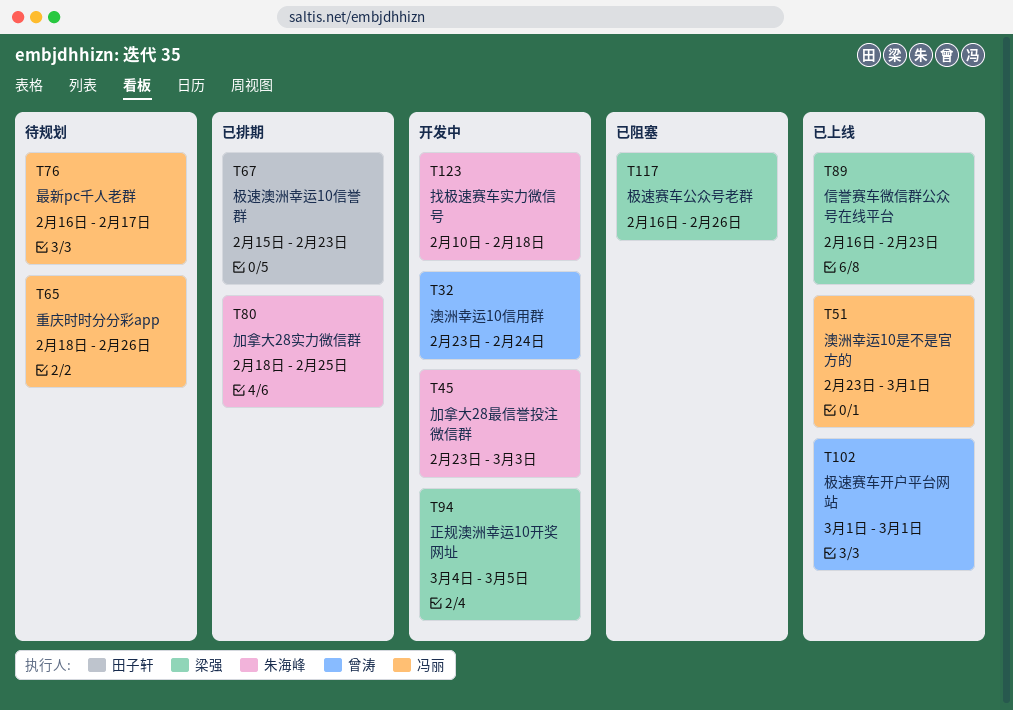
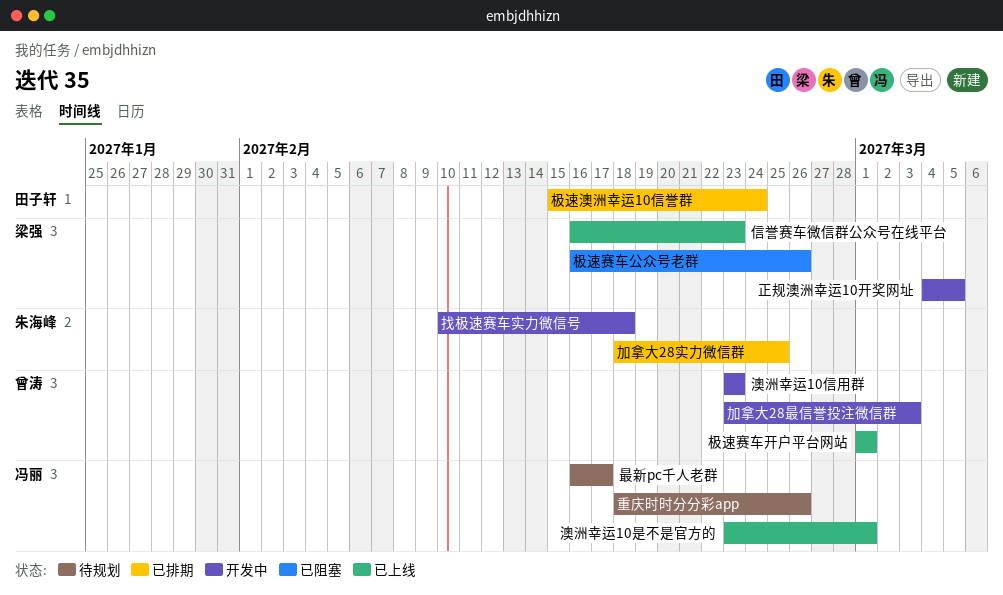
加拿大28最信誉投注微信群, owner: 朱海峰 -> 曾涛
极速澳洲幸运10信誉群, due: Feb 23 -> Feb 24
澳洲幸运10信用群, due: Feb 24 -> Feb 23

